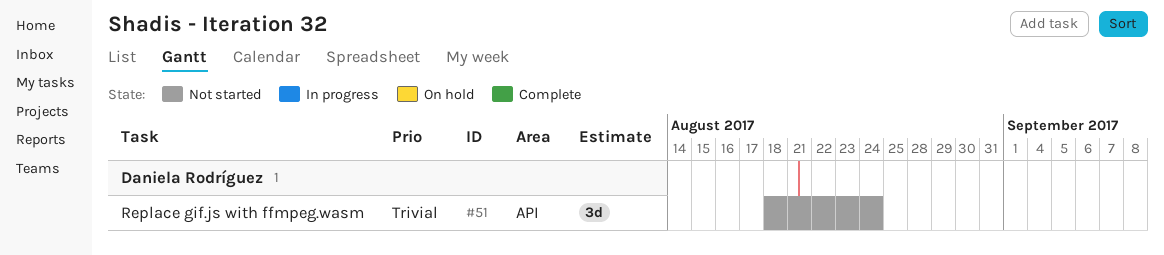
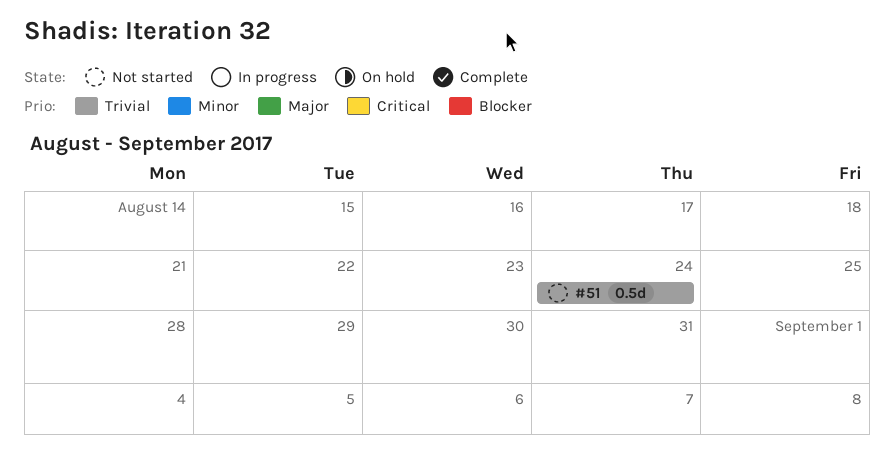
#51, estimate: 3d -> 0.5d
#51, start: Aug 18 -> Aug 24

